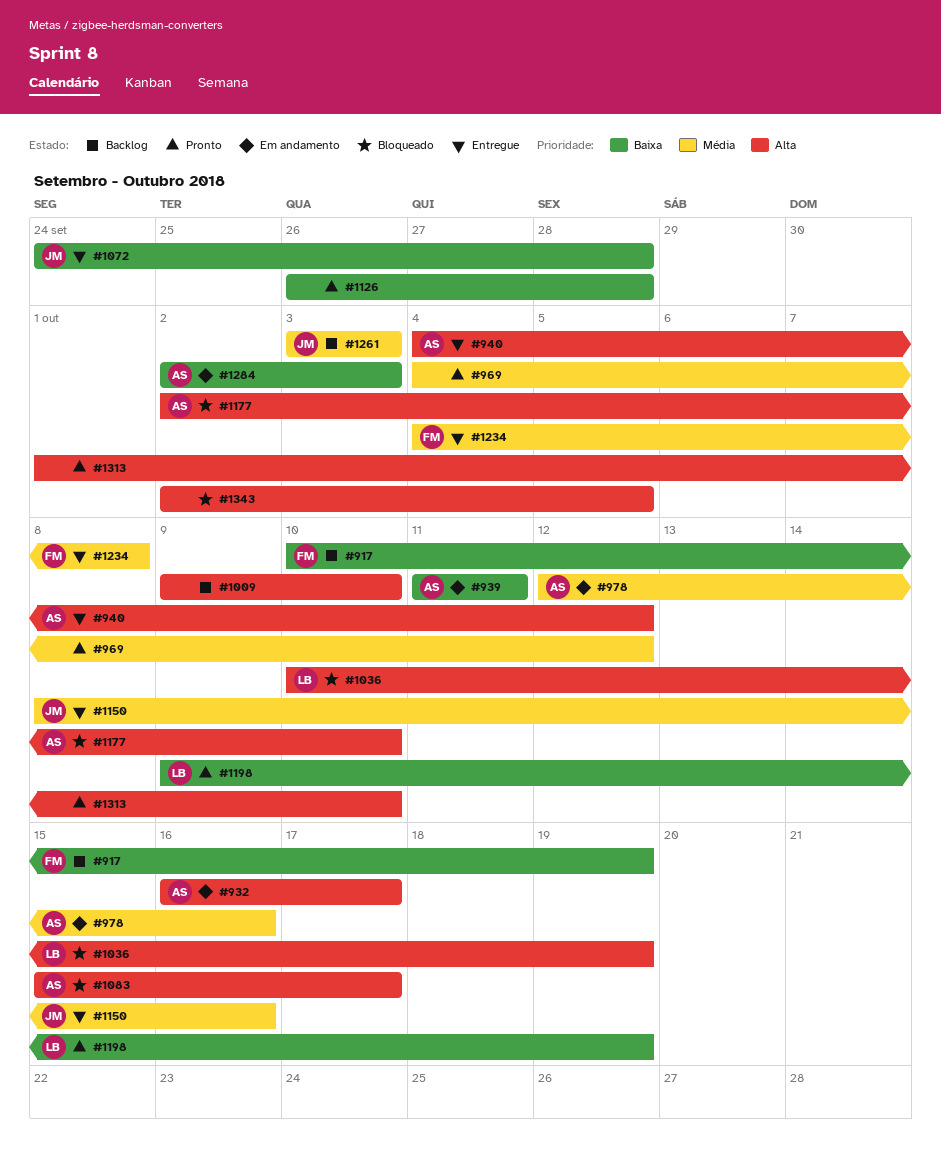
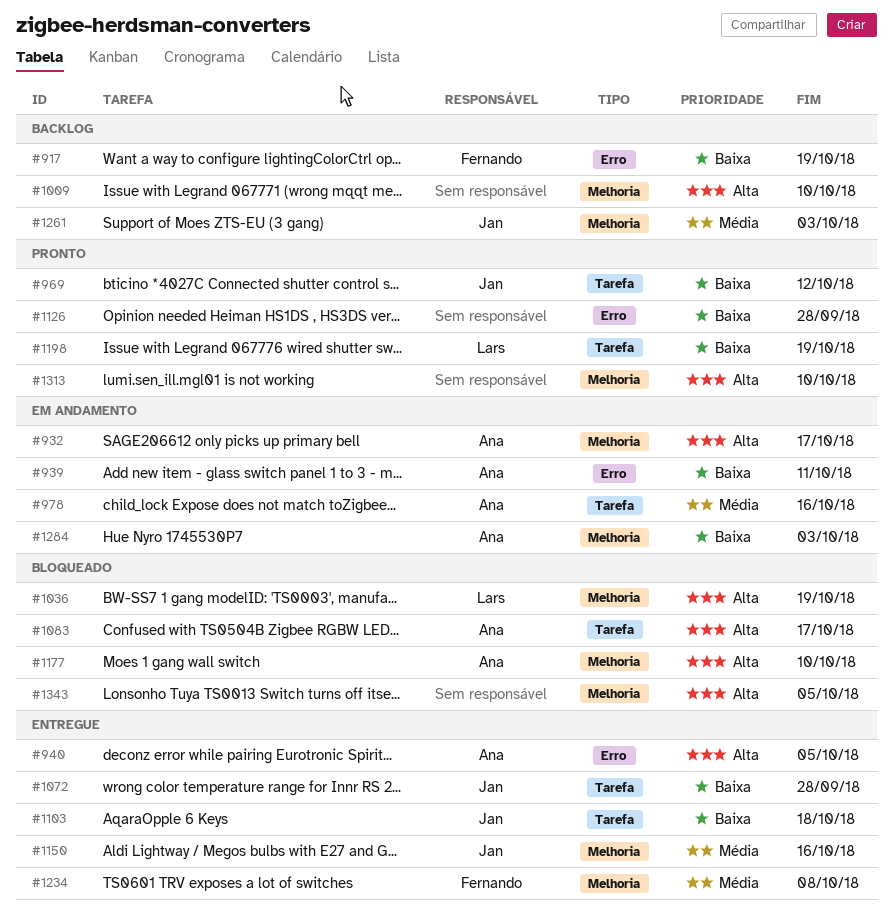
#940, due: Oct 12 -> Oct 5
#969, owner: none -> Jan
#969, priority: Média -> Baixa
#1103: none -> present

